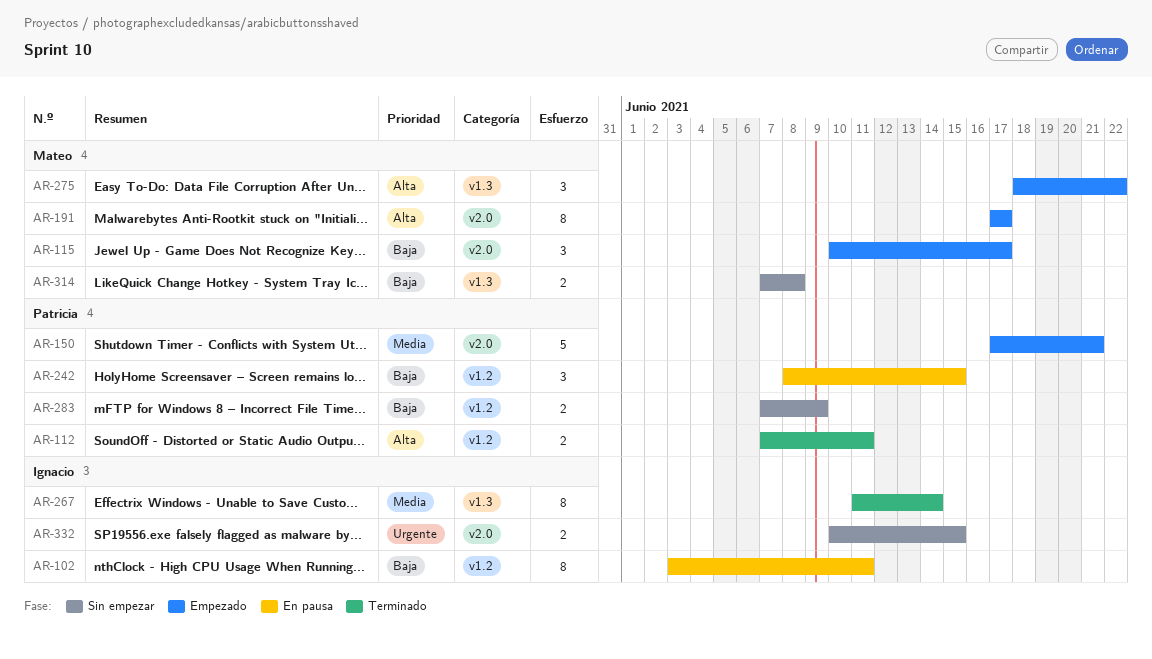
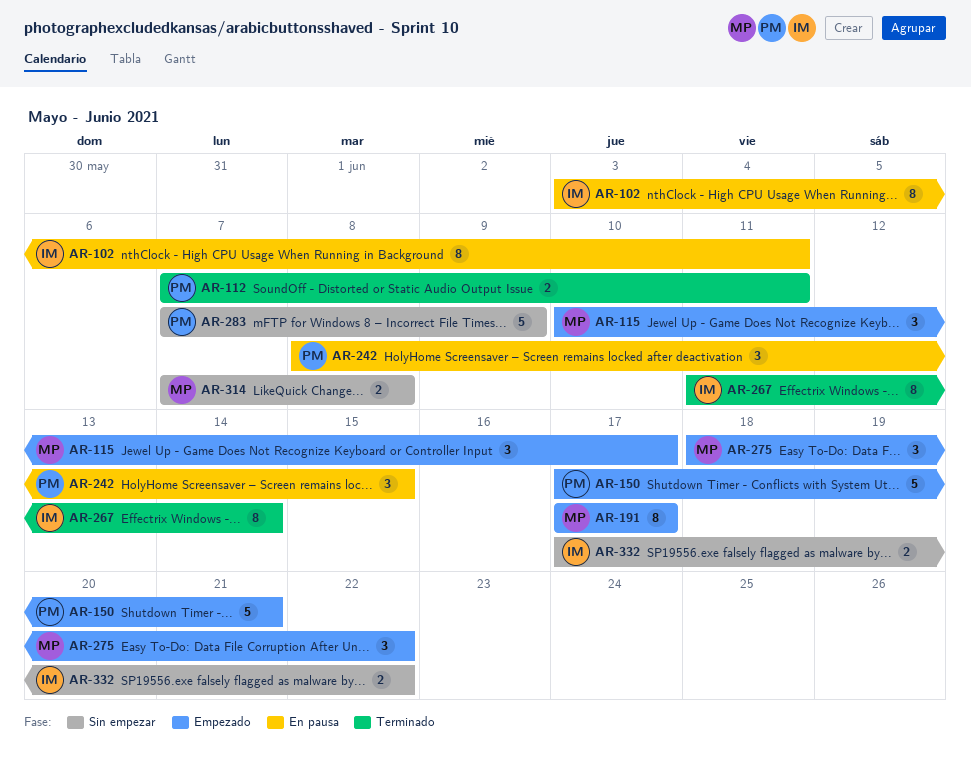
AR-283, estimate: 2 -> 5
AR-332, start: Jun 10 -> Jun 17
AR-332, due: Jun 15 -> Jun 22

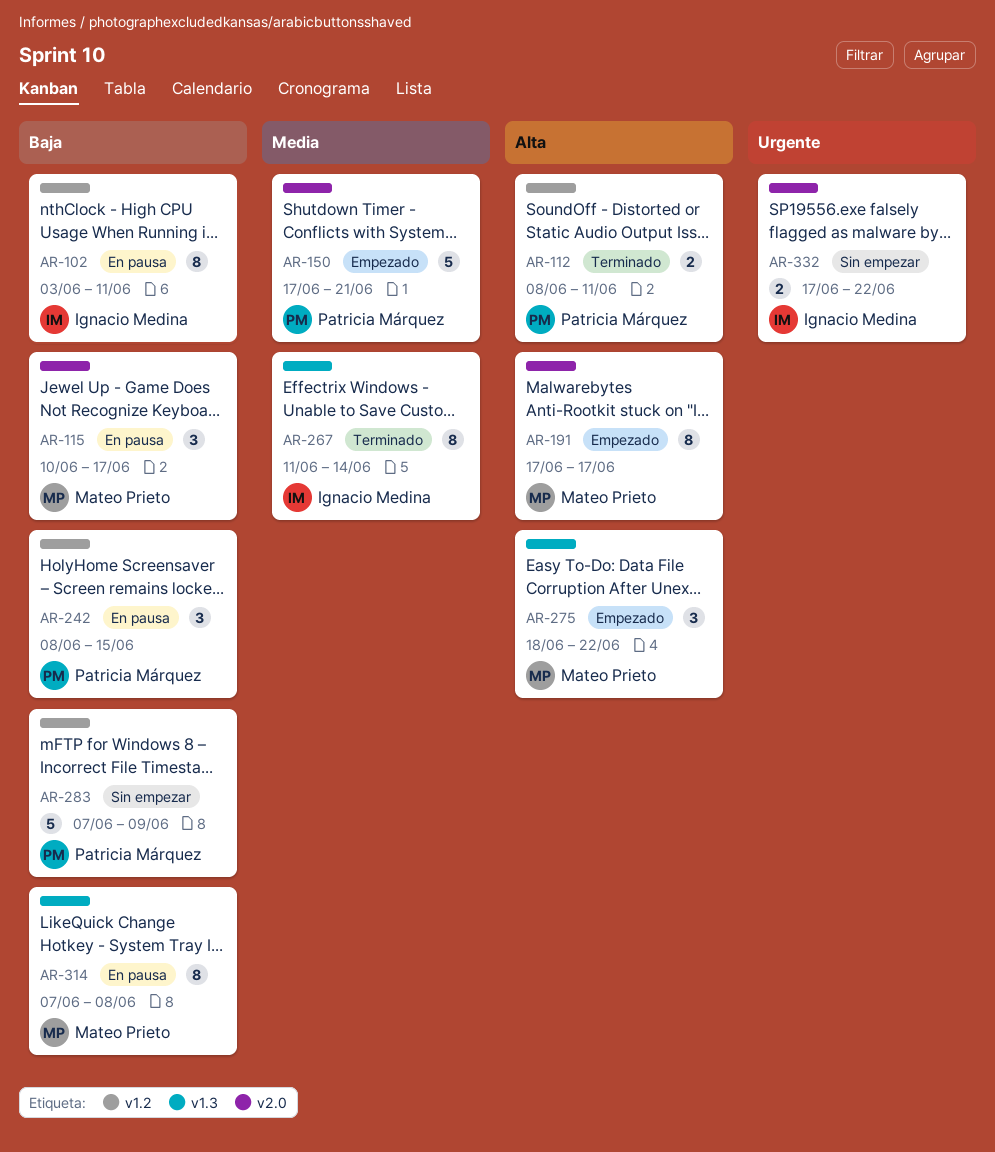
AR-112, start: Jun 7 -> Jun 8
AR-115, status: Empezado -> En pausa
AR-314, status: Sin empezar -> En pausa
AR-314, estimate: 2 -> 8

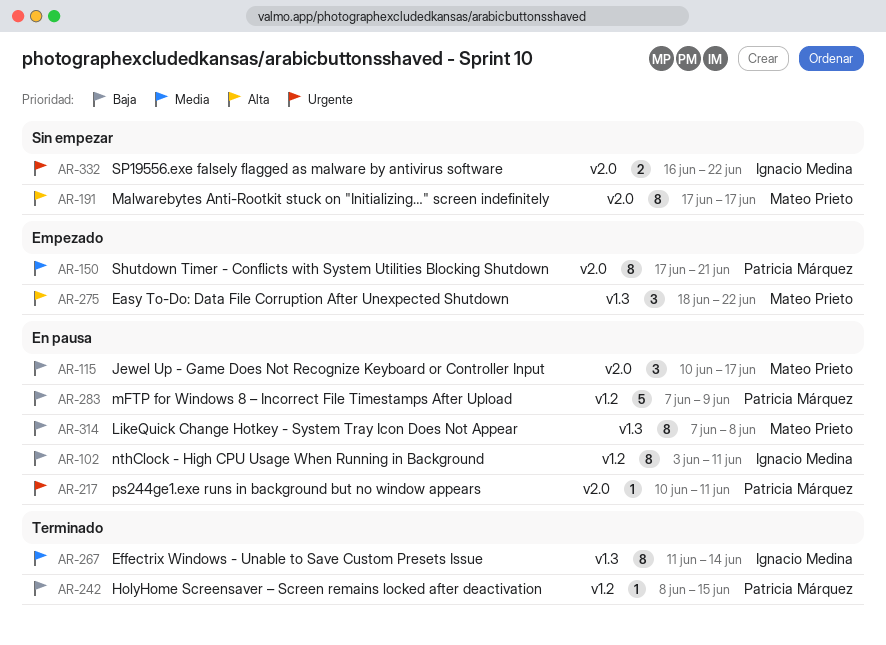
AR-112: present -> none
AR-150, estimate: 5 -> 8
AR-191, status: Empezado -> Sin empezar
AR-217: none -> present
AR-242, status: En pausa -> Terminado
AR-242, estimate: 3 -> 1
AR-283, status: Sin empezar -> En pausa
AR-332, start: Jun 17 -> Jun 16

